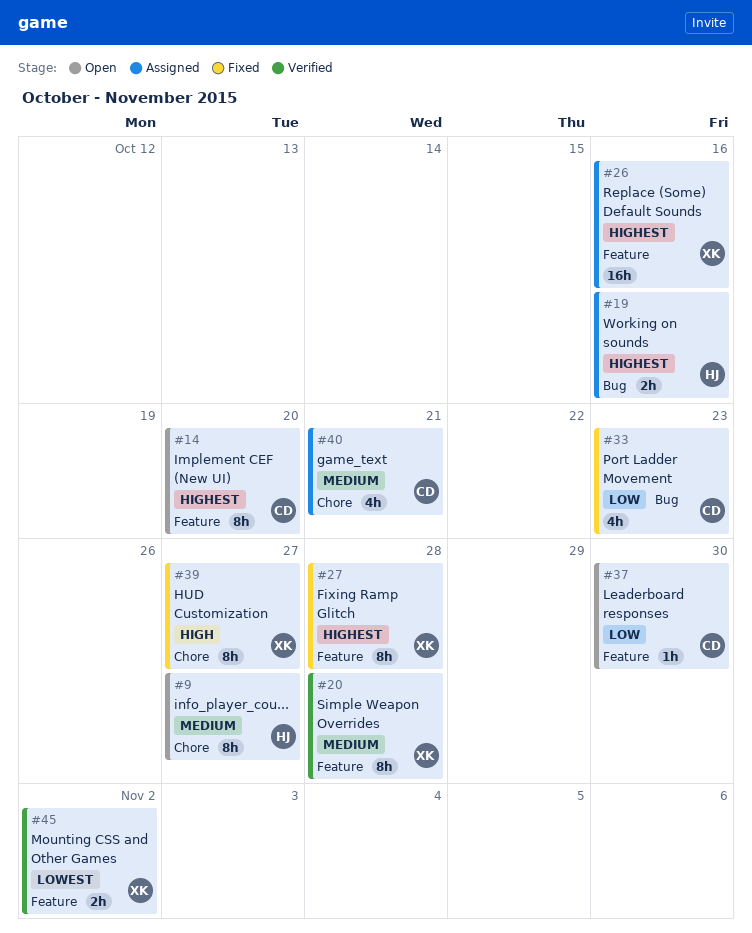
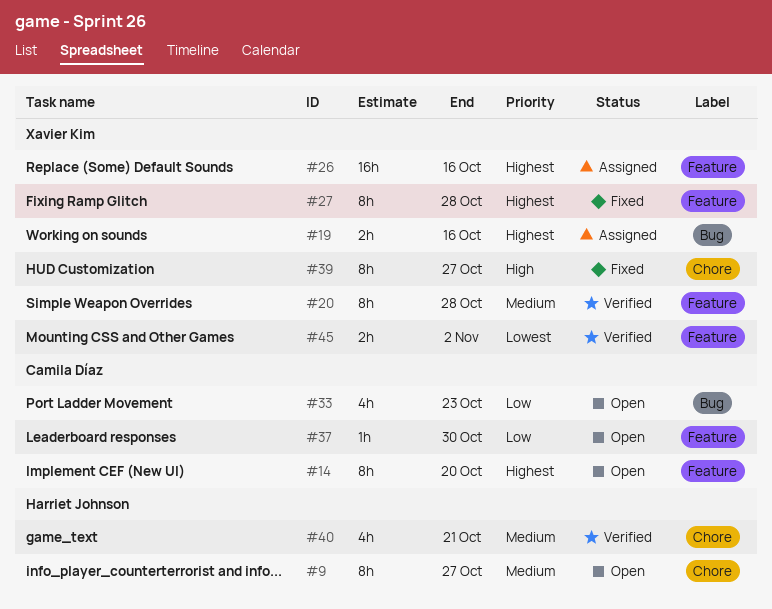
#19, owner: Harriet Johnson -> Xavier Kim
#33, status: Fixed -> Open
#40, status: Assigned -> Verified
#40, owner: Camila Díaz -> Harriet Johnson

